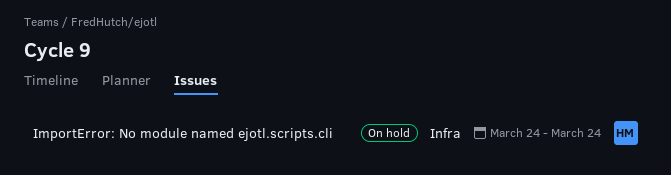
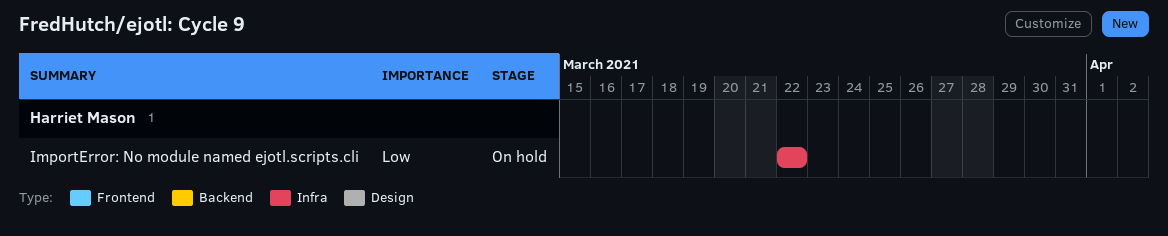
ImportError: No module named ejotl.scripts.cli, start: Mar 24 -> Mar 22
ImportError: No module named ejotl.scripts.cli, due: Mar 24 -> Mar 22

